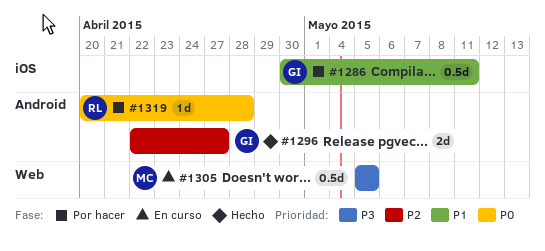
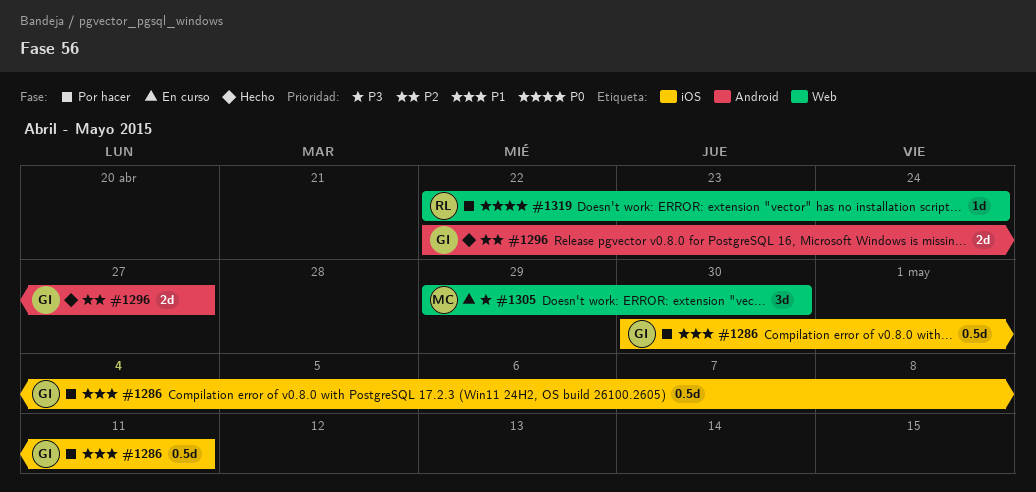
#1305, estimate: 0.5d -> 3d
#1305, start: May 5 -> Apr 29
#1305, due: May 5 -> Apr 30
#1319, label: Android -> Web
#1319, start: Apr 20 -> Apr 22
#1319, due: Apr 28 -> Apr 24

